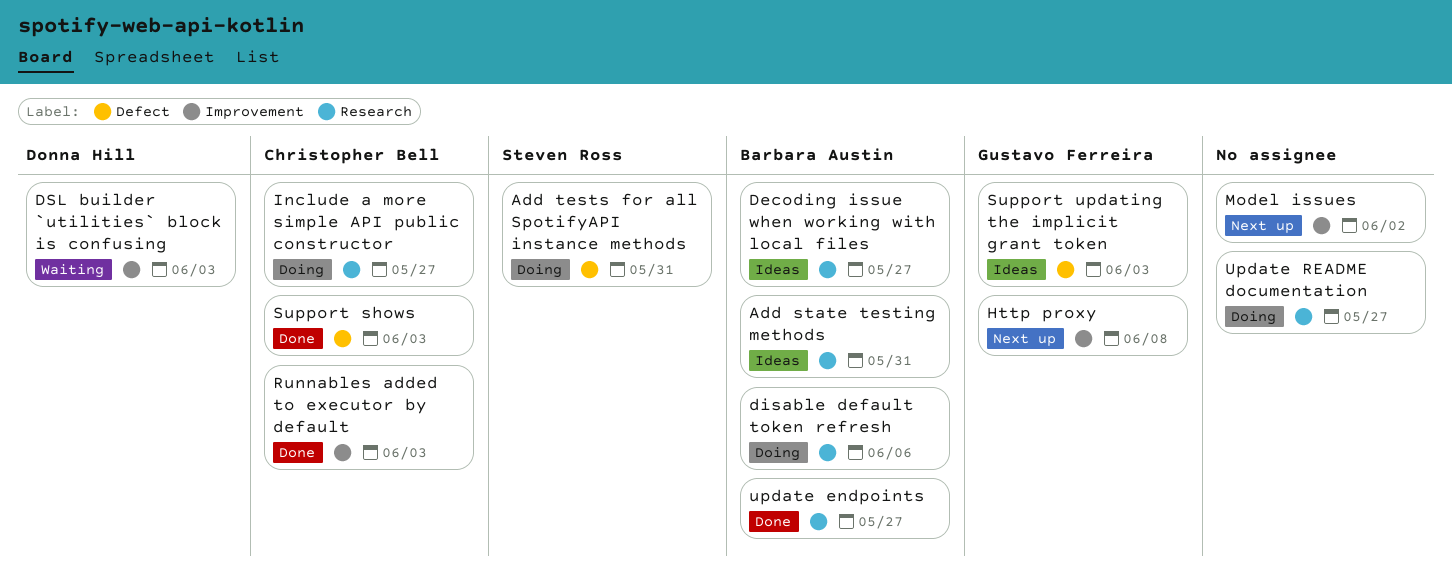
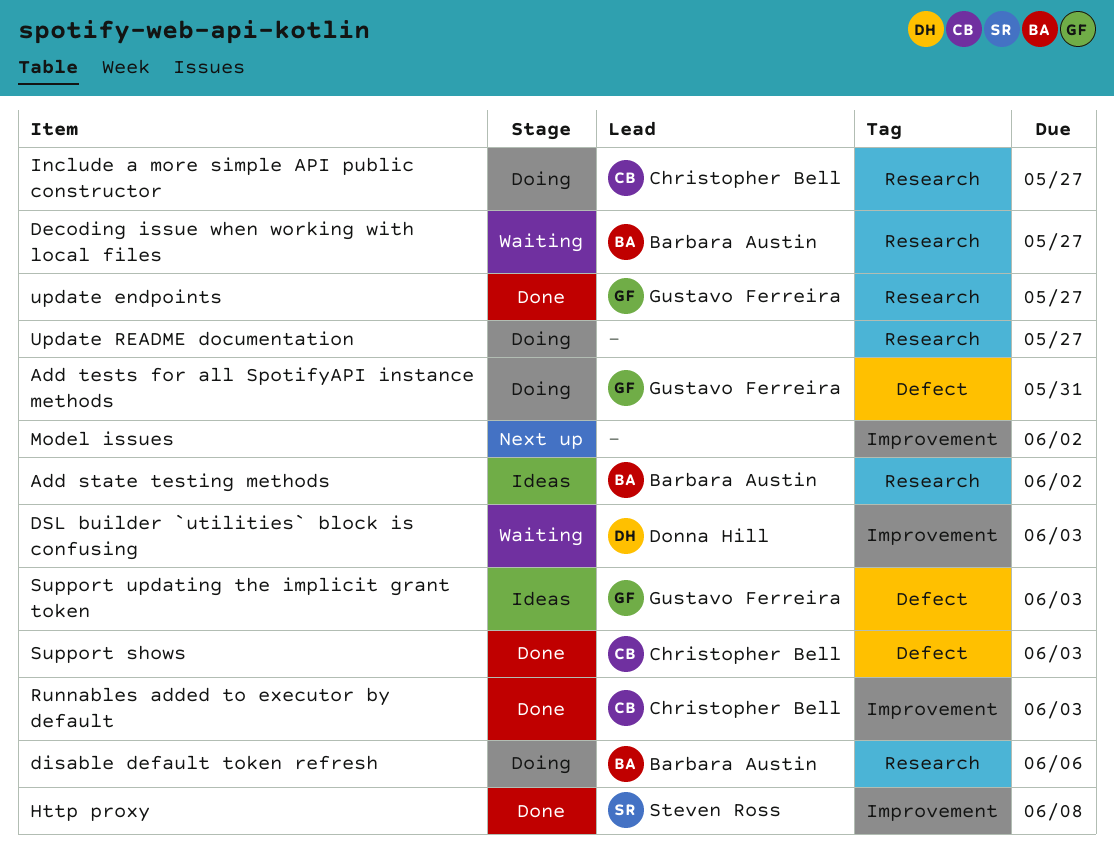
Add state testing methods, due: May 31 -> Jun 2
Add tests for all SpotifyAPI instance methods, owner: Steven Ross -> Gustavo Ferreira
Decoding issue when working with local files, status: Ideas -> Waiting
Http proxy, status: Next up -> Done
Http proxy, owner: Gustavo Ferreira -> Steven Ross
update endpoints, owner: Barbara Austin -> Gustavo Ferreira

